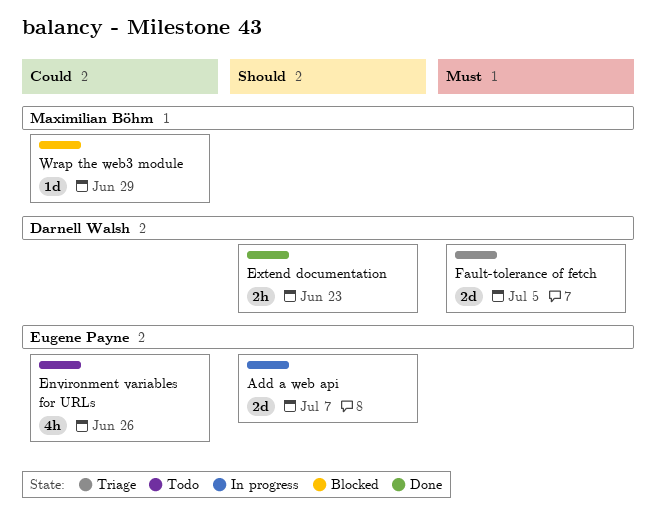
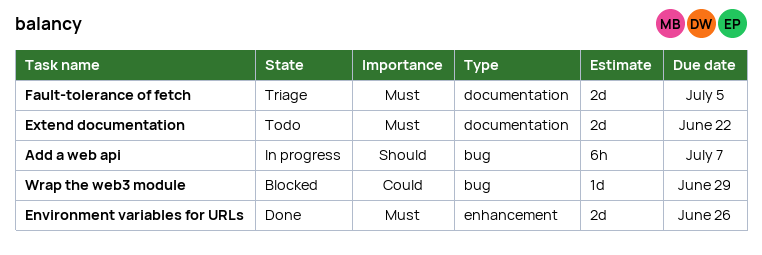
Add a web api, estimate: 2d -> 6h
Environment variables for URLs, status: Todo -> Done
Environment variables for URLs, priority: Could -> Must
Environment variables for URLs, estimate: 4h -> 2d
Extend documentation, status: Done -> Todo
Extend documentation, priority: Should -> Must
Extend documentation, estimate: 2h -> 2d
Extend documentation, due: Jun 23 -> Jun 22

